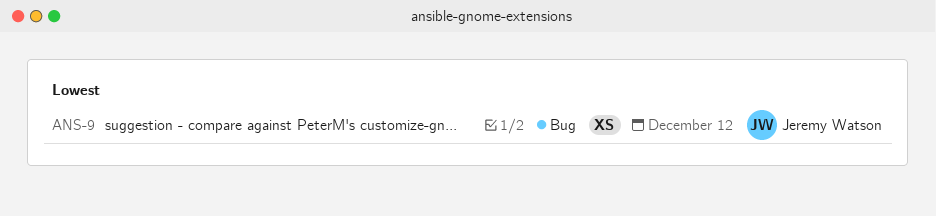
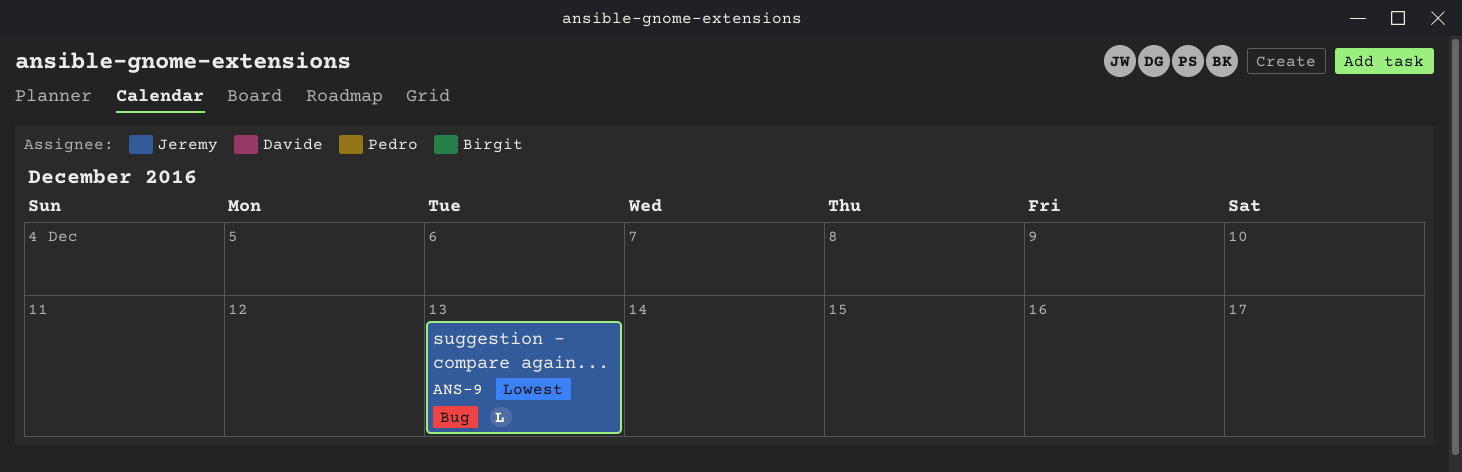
ANS-9, estimate: XS -> L
ANS-9, due: Dec 12 -> Dec 13

